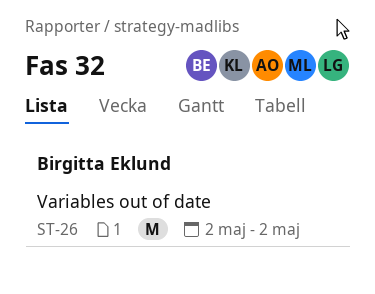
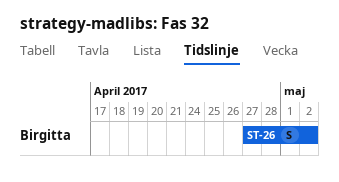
ST-26, estimate: M -> S
ST-26, start: May 2 -> Apr 27

